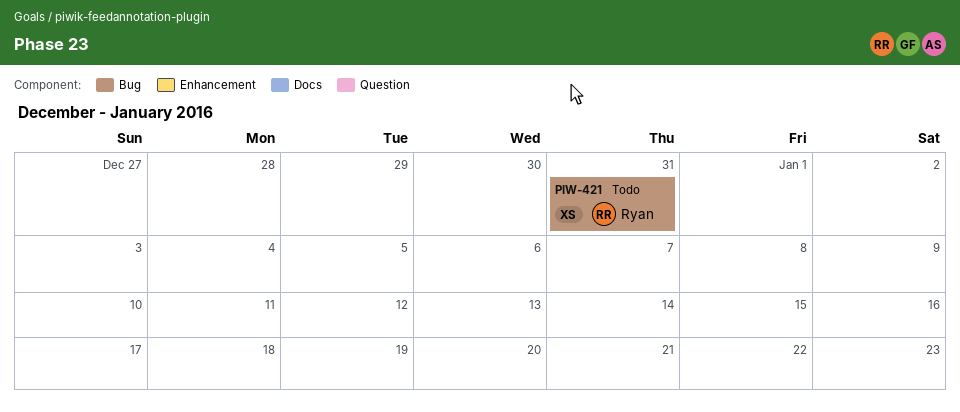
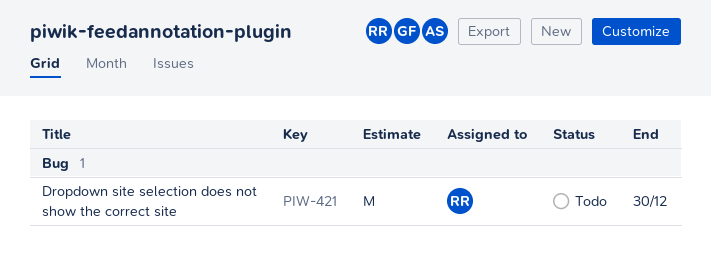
PIW-421, estimate: XS -> M
PIW-421, due: Dec 31 -> Dec 30

